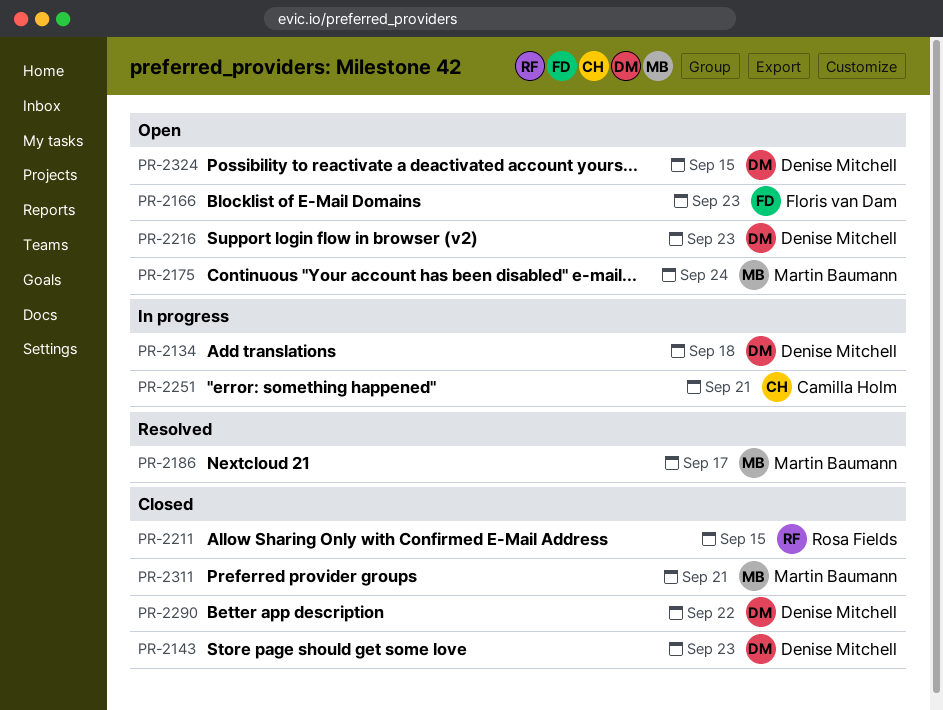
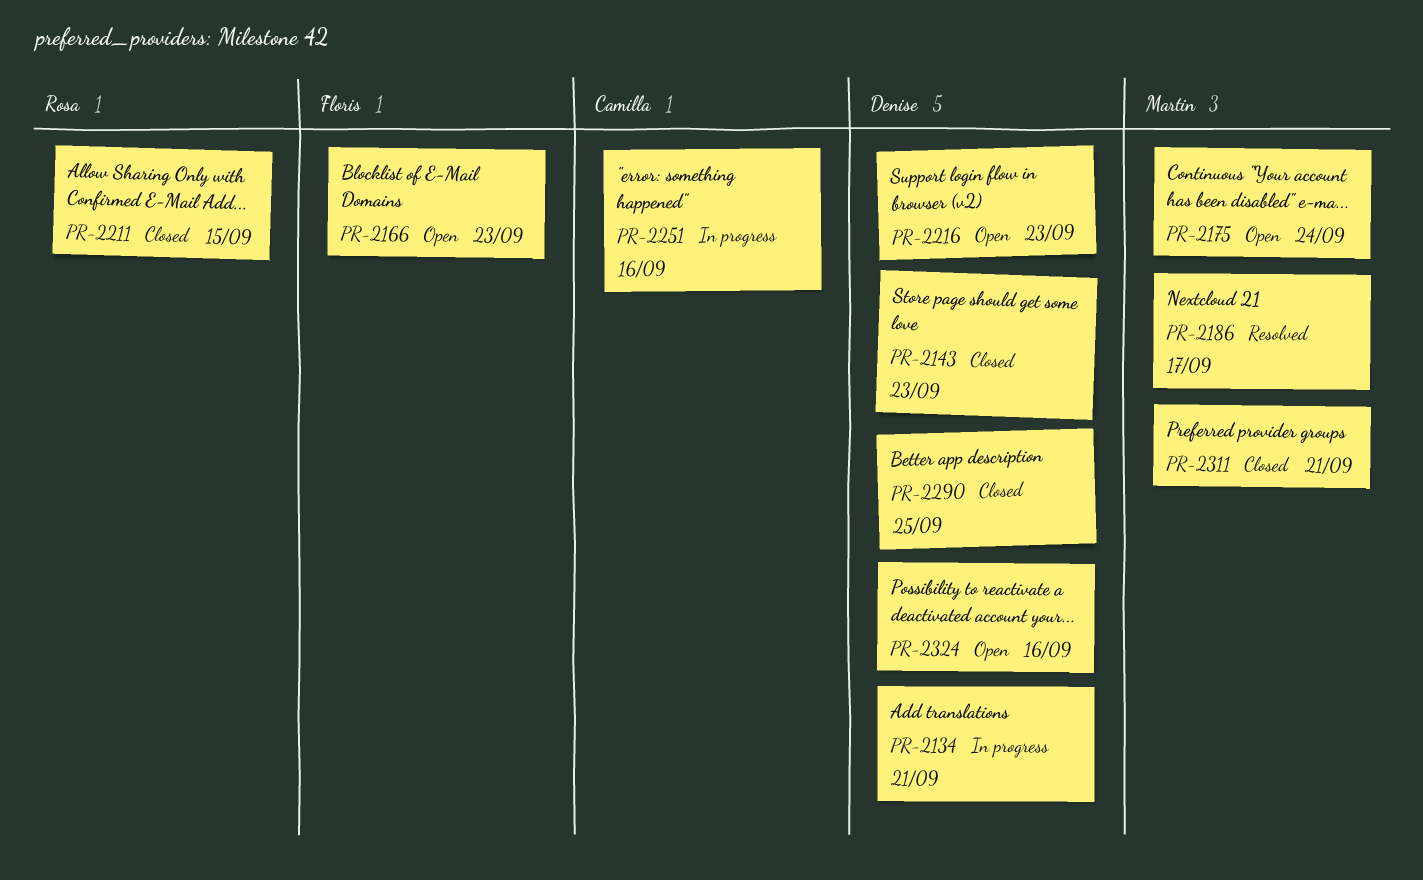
PR-2134, due: Sep 18 -> Sep 21
PR-2251, due: Sep 21 -> Sep 16
PR-2290, due: Sep 22 -> Sep 25
PR-2324, due: Sep 15 -> Sep 16

